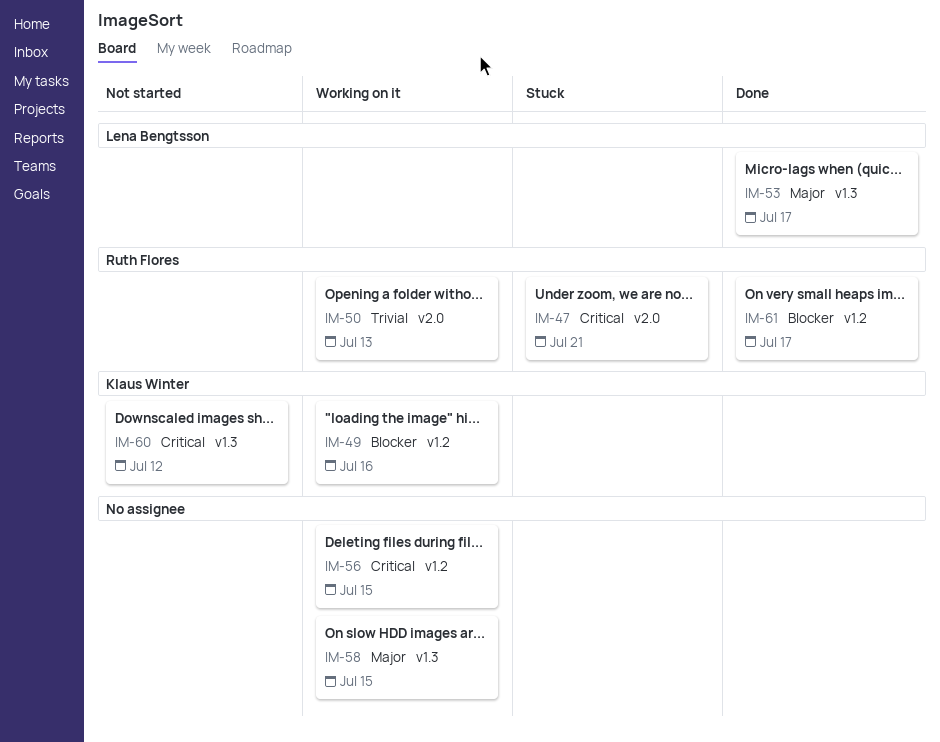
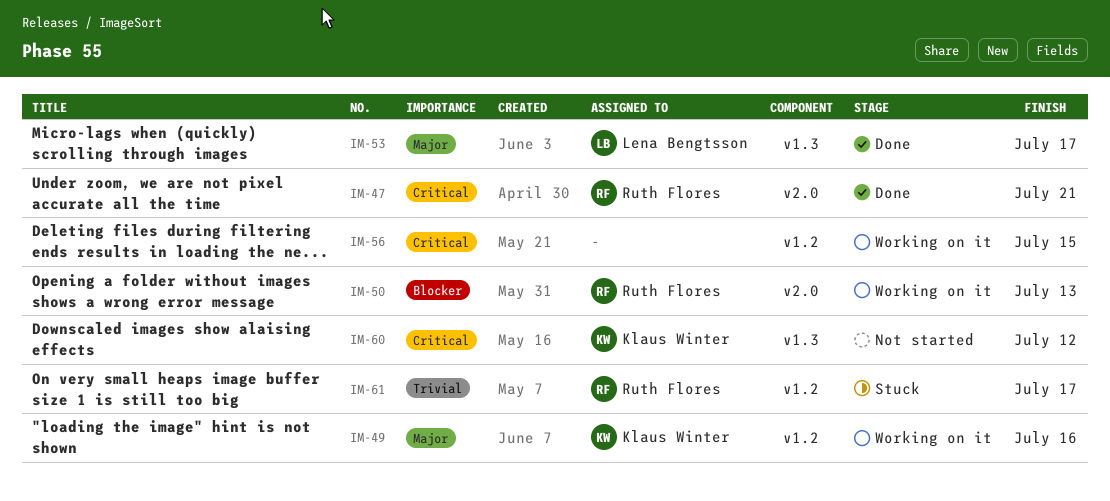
IM-47, status: Stuck -> Done
IM-49, priority: Blocker -> Major
IM-50, priority: Trivial -> Blocker
IM-58: present -> none
IM-61, status: Done -> Stuck
IM-61, priority: Blocker -> Trivial

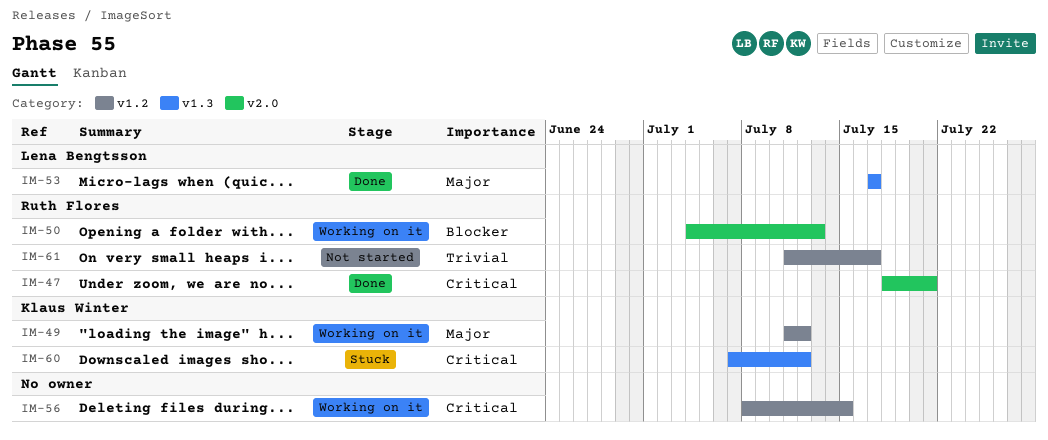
IM-49, due: Jul 16 -> Jul 12
IM-60, status: Not started -> Stuck
IM-61, status: Stuck -> Not started

